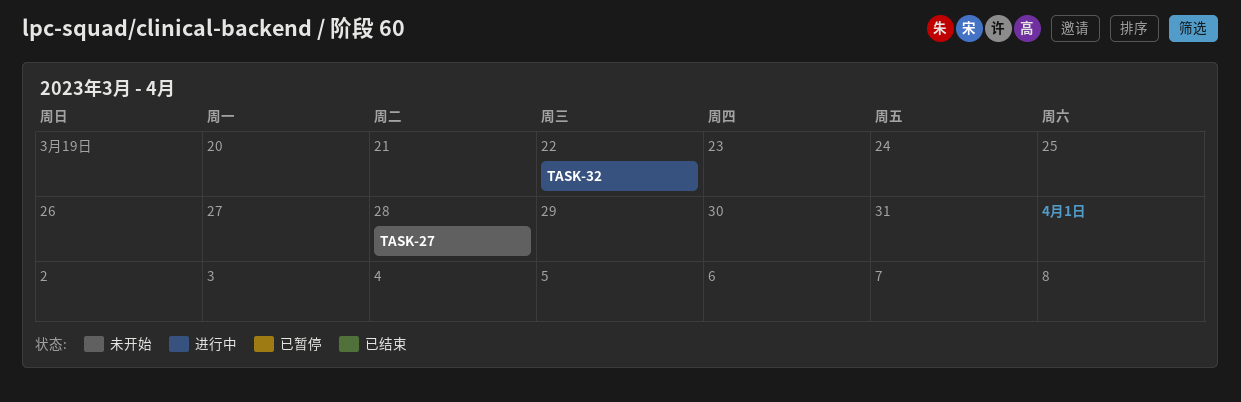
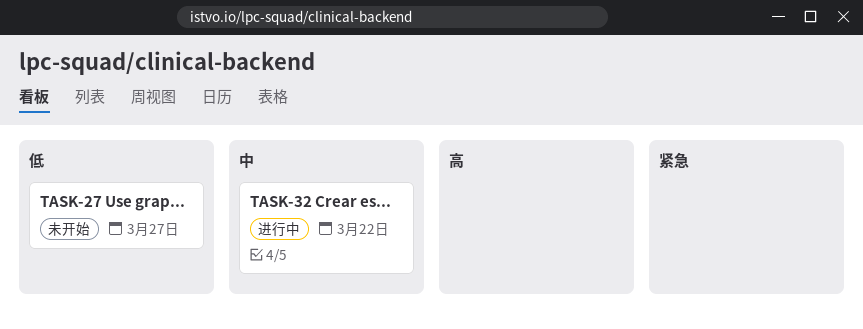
TASK-27, due: Mar 28 -> Mar 27

